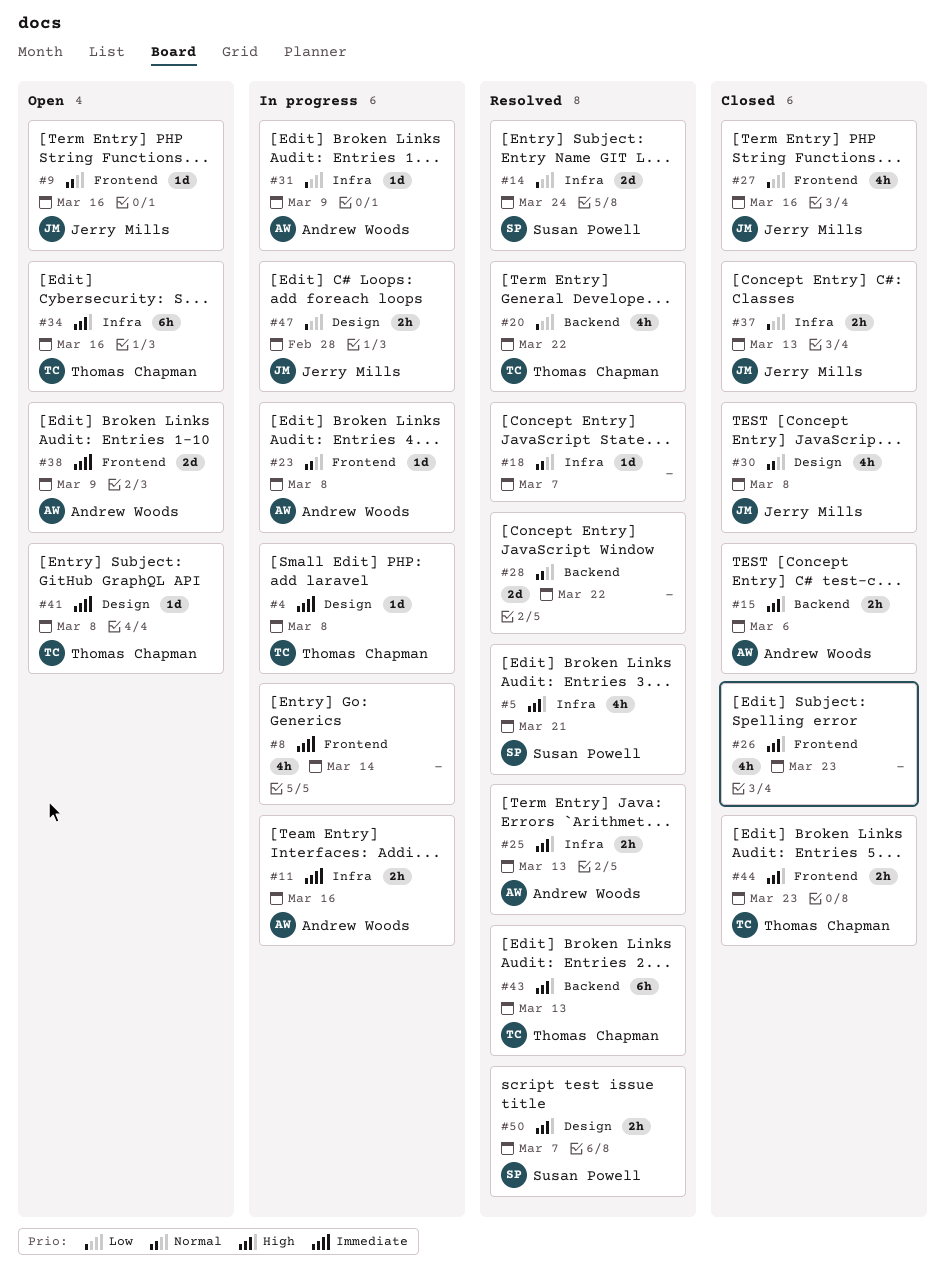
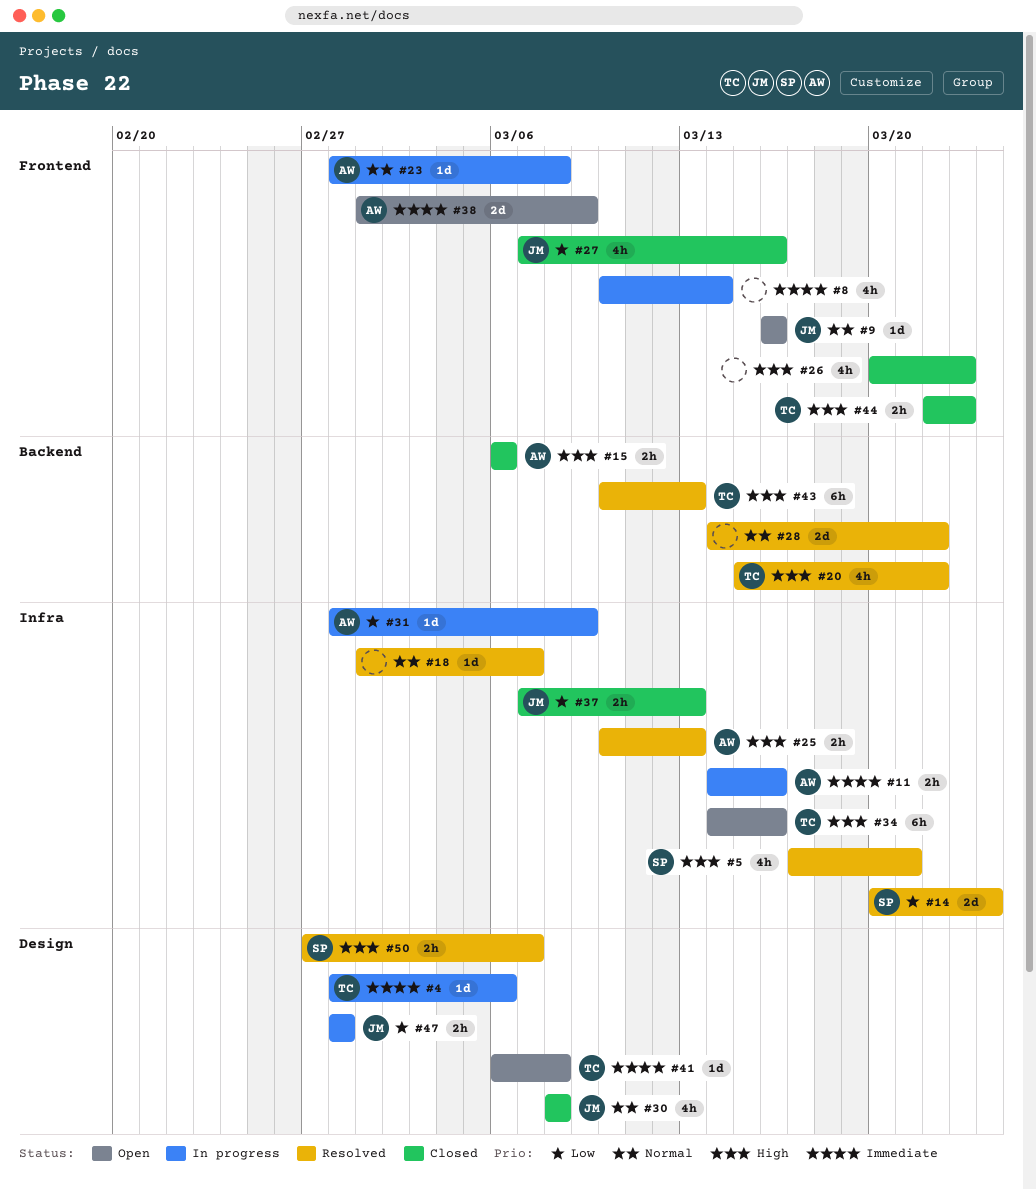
#4, due: Mar 8 -> Mar 6
#20, priority: Low -> High

